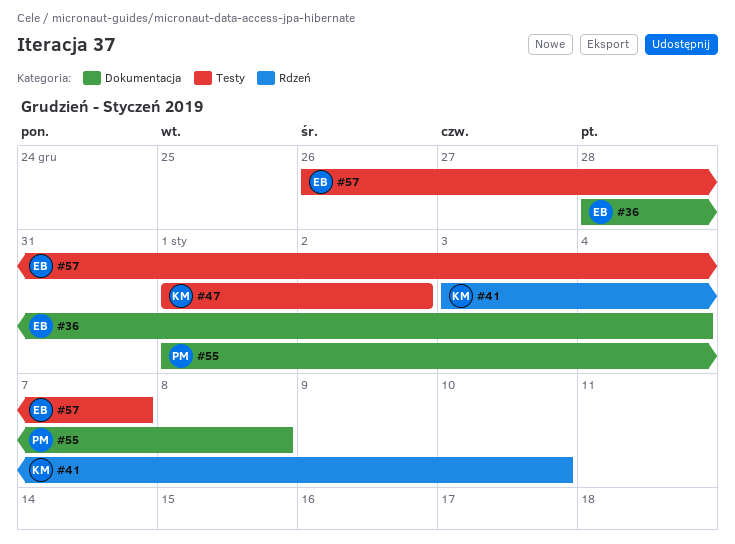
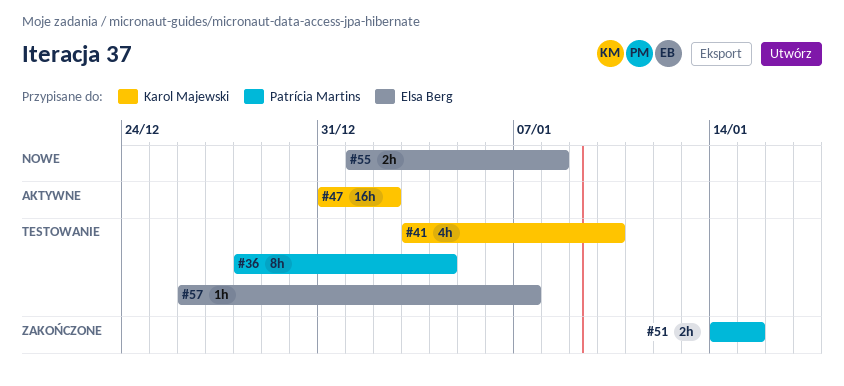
#36, owner: Elsa Berg -> Patrícia Martins
#47, start: Jan 1 -> Dec 31
#51: none -> present
#55, owner: Patrícia Martins -> Elsa Berg

